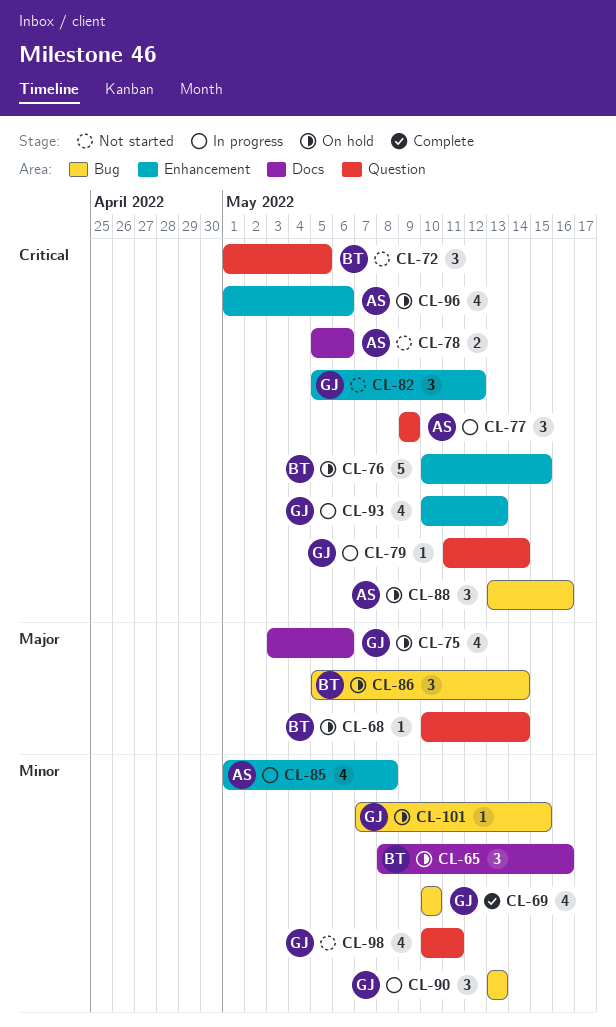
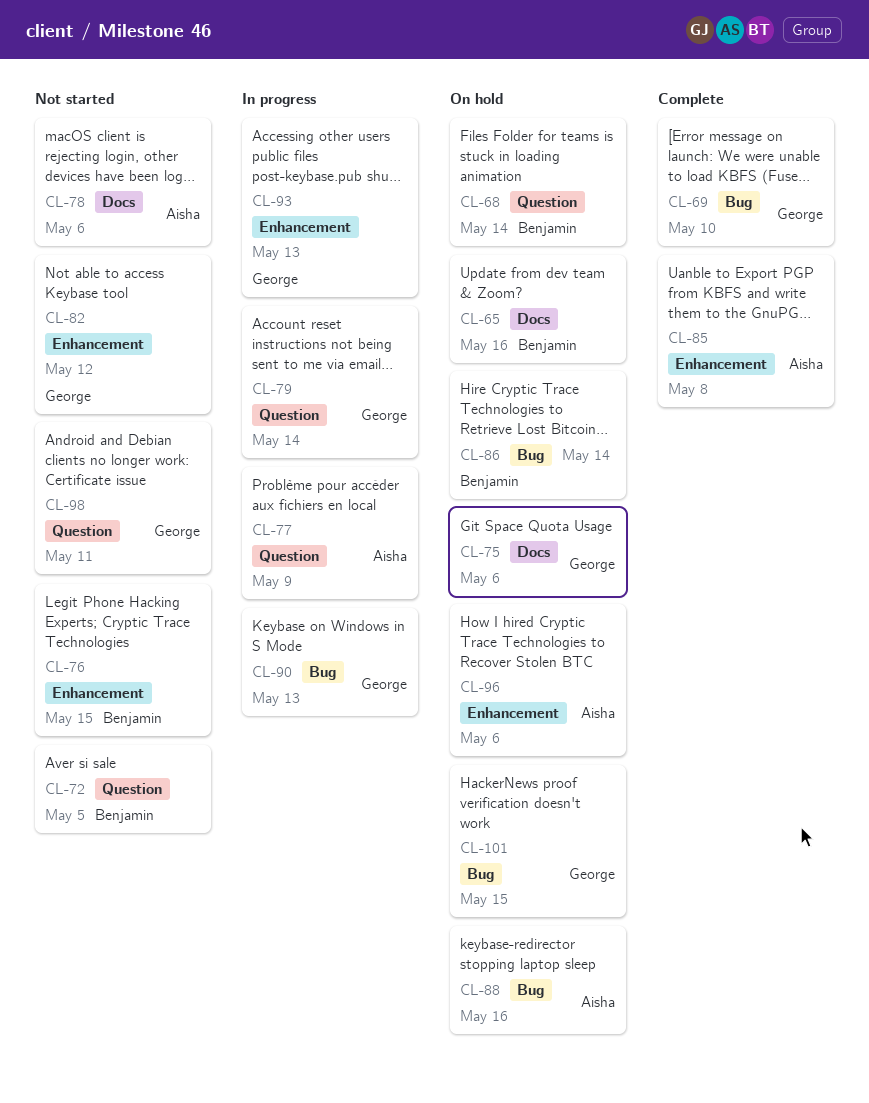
CL-76, status: On hold -> Not started
CL-85, status: In progress -> Complete

